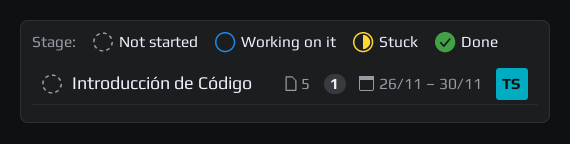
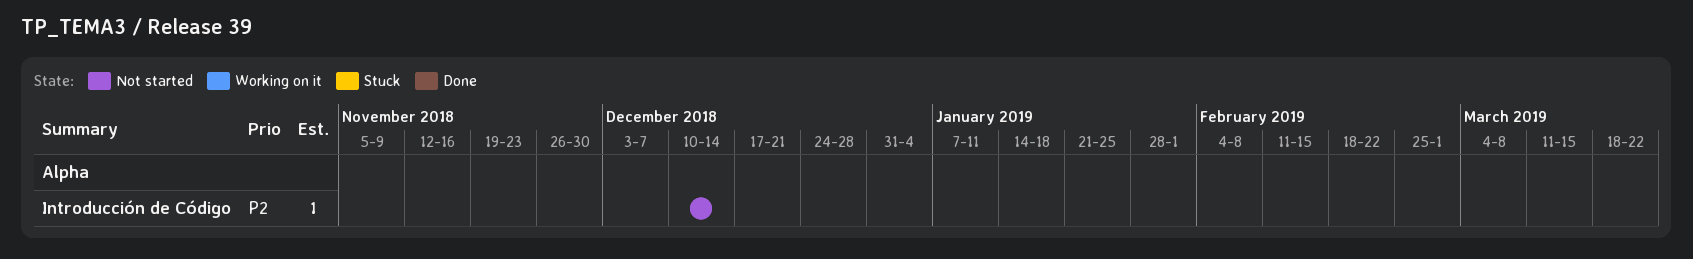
Introducción de Código, start: Nov 26 -> Dec 10
Introducción de Código, due: Nov 30 -> Dec 14

